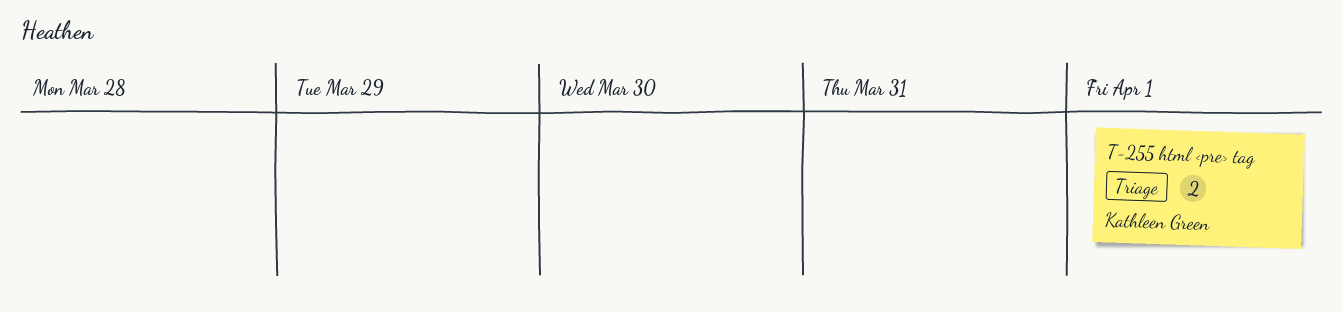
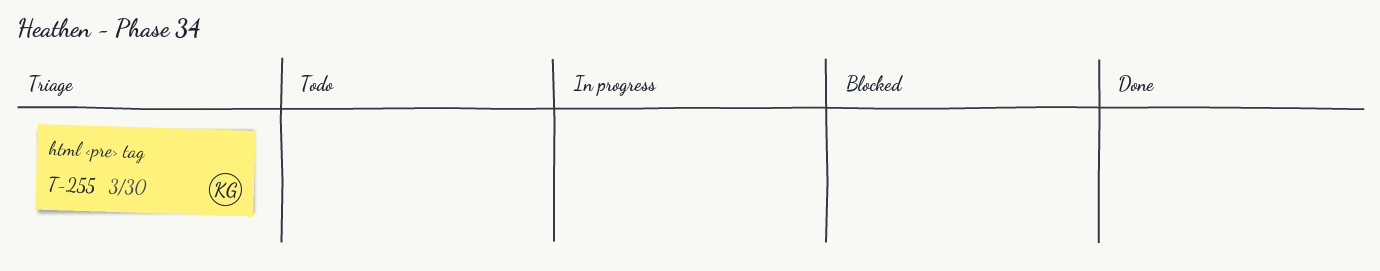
T-255, due: Apr 1 -> Mar 30

